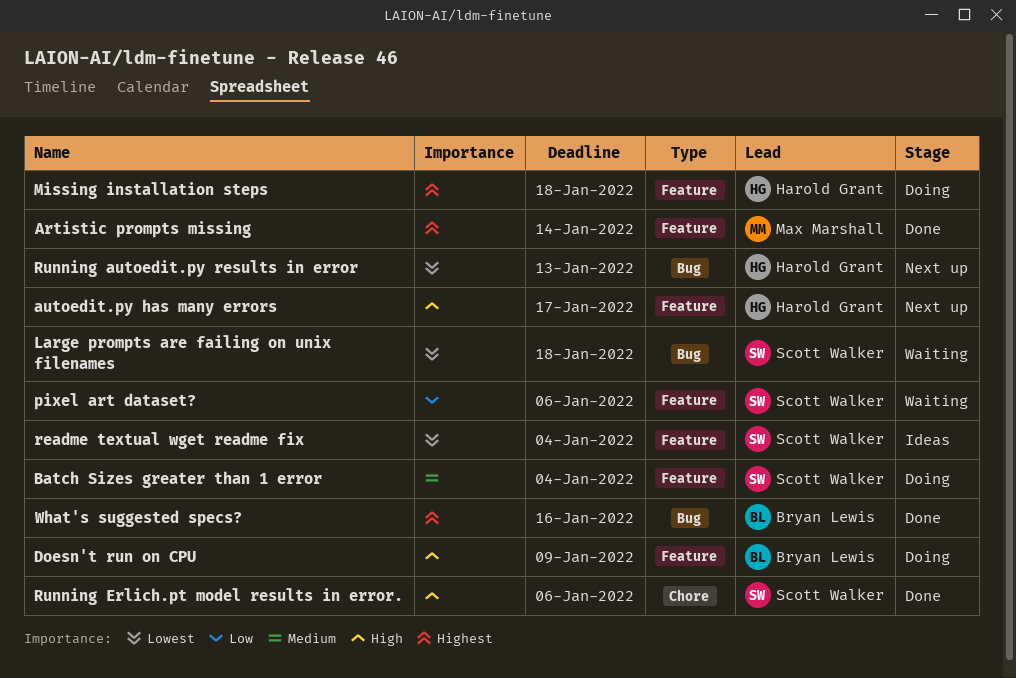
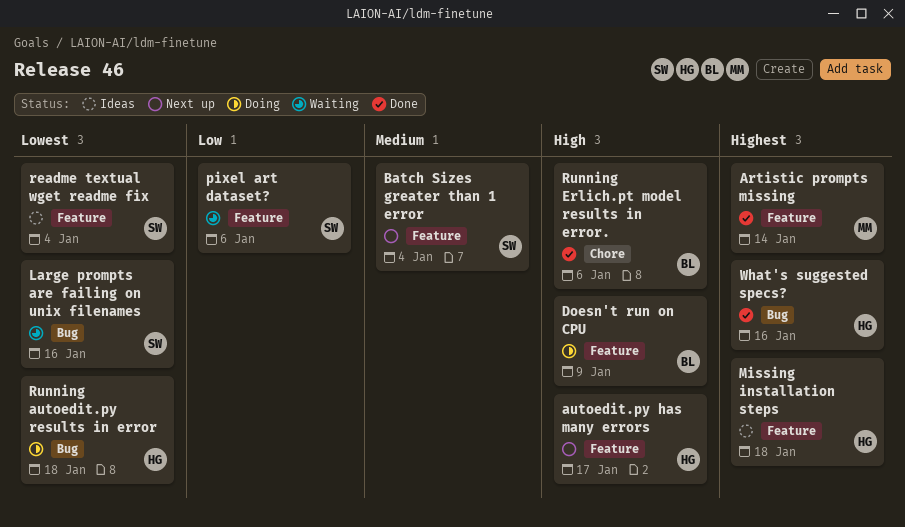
Batch Sizes greater than 1 error, status: Doing -> Next up
Large prompts are failing on unix filenames, due: Jan 18 -> Jan 16
Missing installation steps, status: Doing -> Ideas
Running autoedit.py results in error, status: Next up -> Doing
Running autoedit.py results in error, due: Jan 13 -> Jan 18
Running Erlich.pt model results in error., owner: Scott Walker -> Bryan Lewis
What's suggested specs?, owner: Bryan Lewis -> Harold Grant

